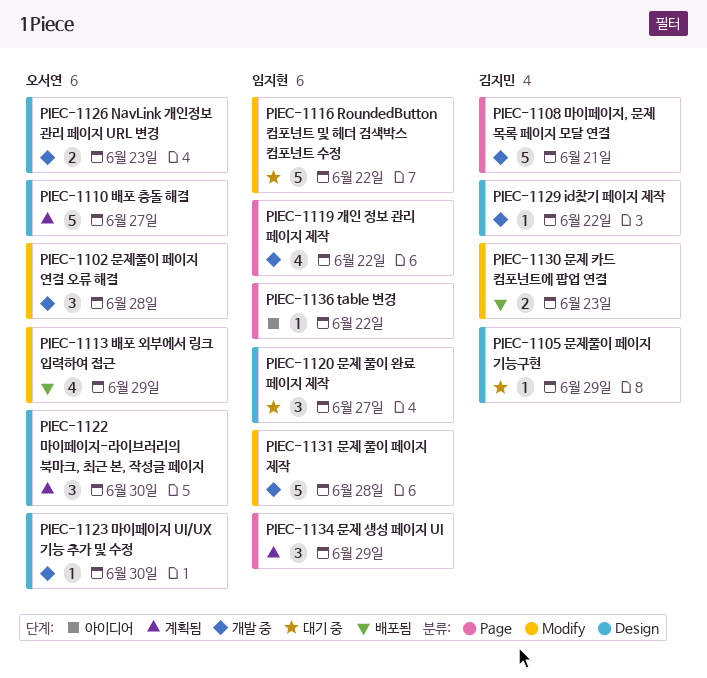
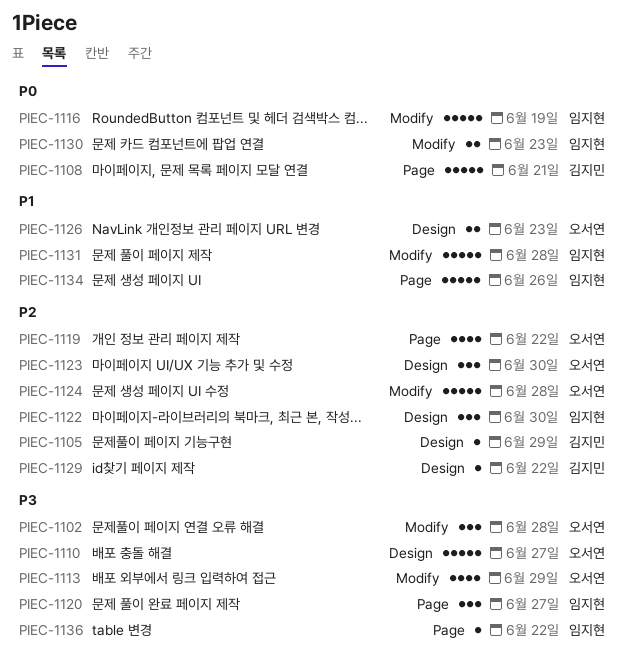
PIEC-1116, due: Jun 22 -> Jun 19
PIEC-1119, owner: 임지현 -> 오서연
PIEC-1120, label: Design -> Page
PIEC-1122, owner: 오서연 -> 임지현
PIEC-1123, estimate: 1 -> 3
PIEC-1124: none -> present
PIEC-1130, owner: 김지민 -> 임지현
PIEC-1134, estimate: 3 -> 5
PIEC-1134, due: Jun 29 -> Jun 26

